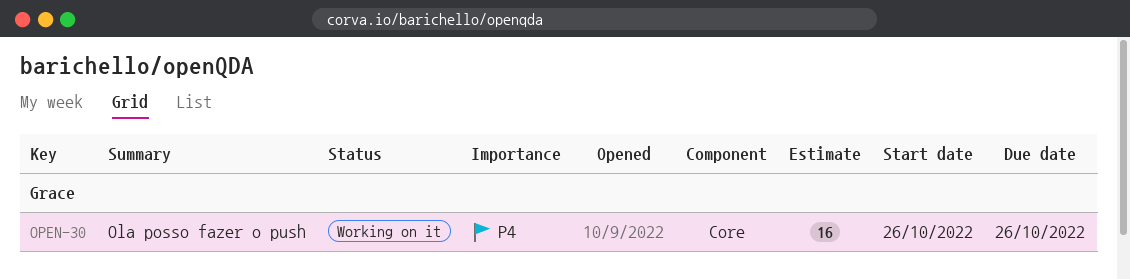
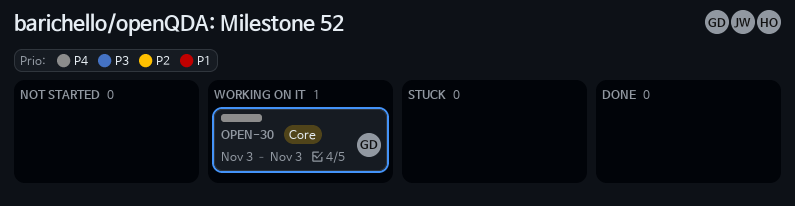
OPEN-30, start: Oct 26 -> Nov 3
OPEN-30, due: Oct 26 -> Nov 3

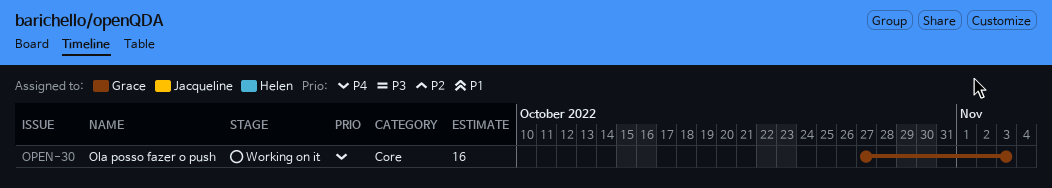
OPEN-30, start: Nov 3 -> Oct 27

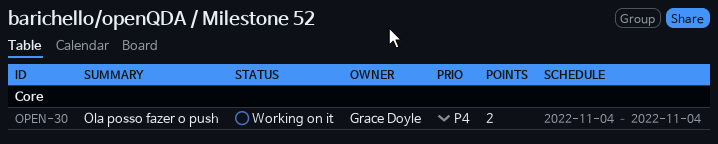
OPEN-30, estimate: 16 -> 2
OPEN-30, start: Oct 27 -> Nov 4
OPEN-30, due: Nov 3 -> Nov 4

